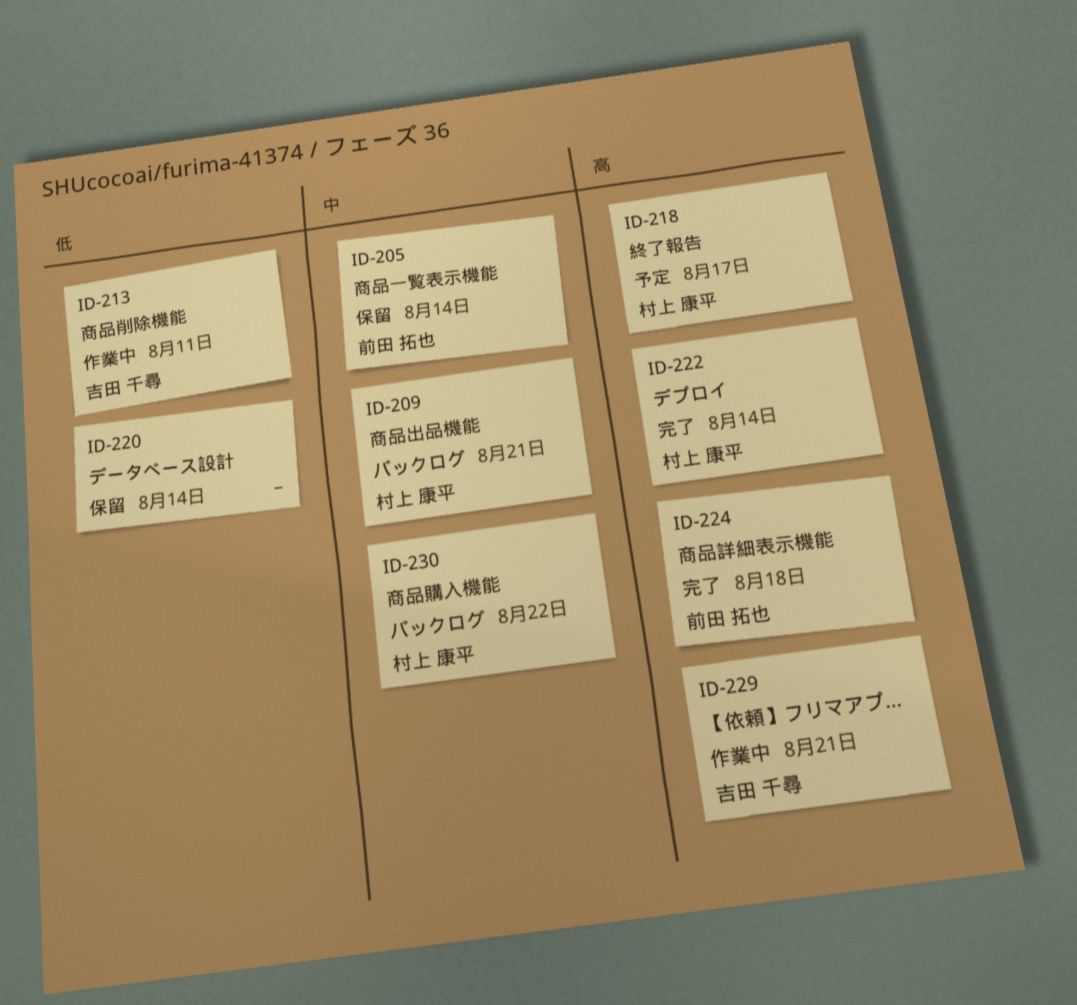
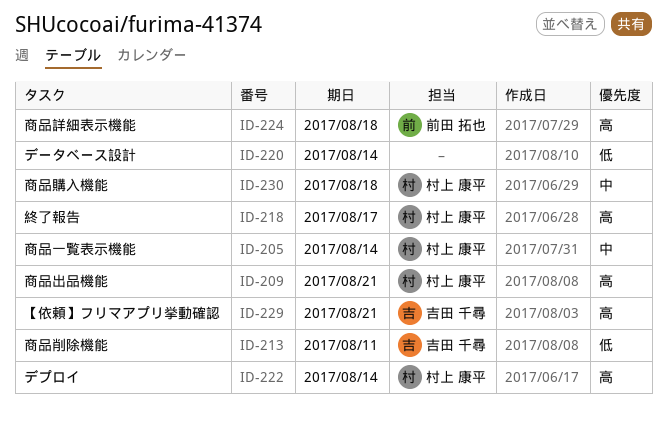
ID-205, owner: 前田 拓也 -> 村上 康平
ID-209, priority: 中 -> 高
ID-230, due: Aug 22 -> Aug 18

